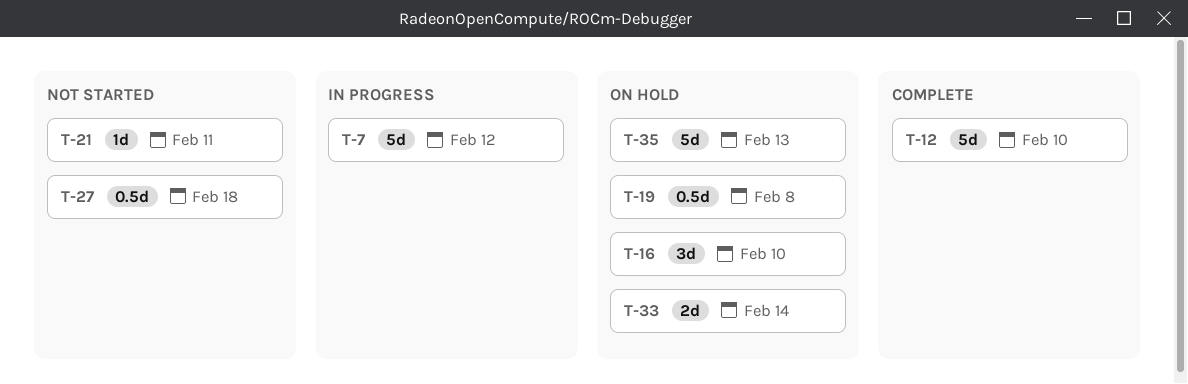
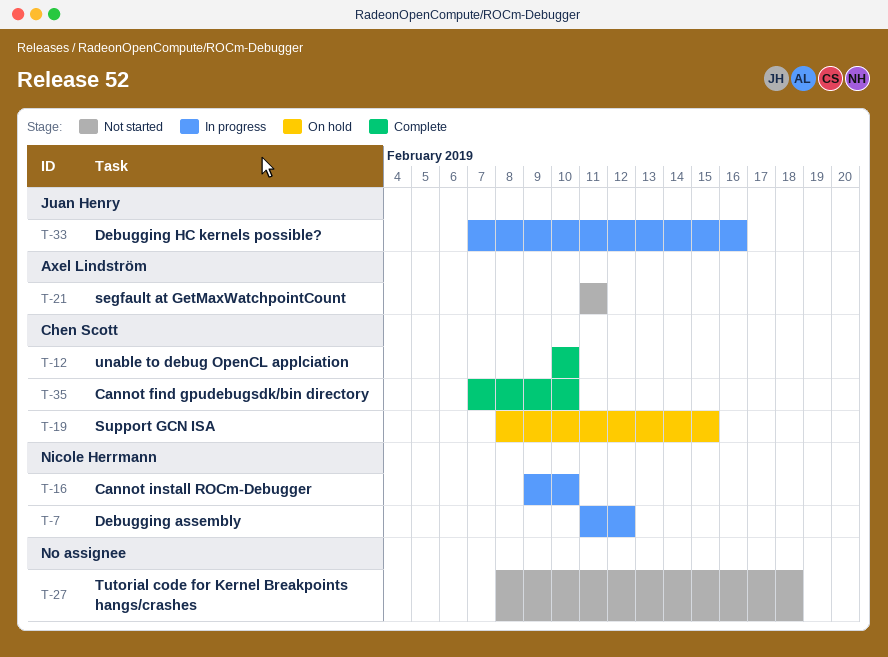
T-16, status: On hold -> In progress
T-19, due: Feb 8 -> Feb 15
T-33, status: On hold -> In progress
T-33, due: Feb 14 -> Feb 16
T-35, status: On hold -> Complete
T-35, due: Feb 13 -> Feb 10

